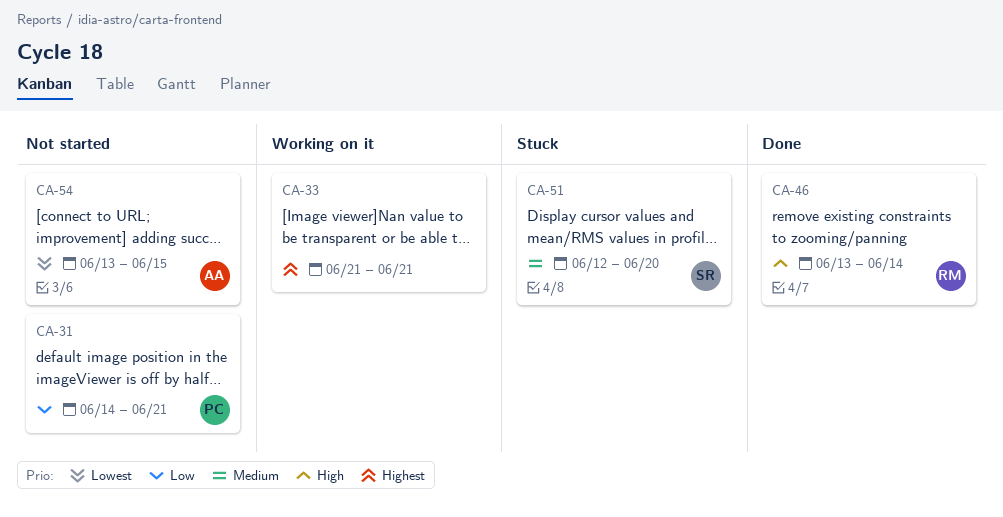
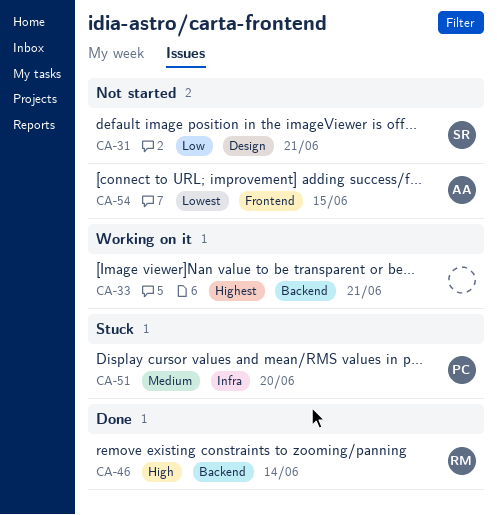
CA-31, owner: PC -> SR
CA-51, owner: SR -> PC

